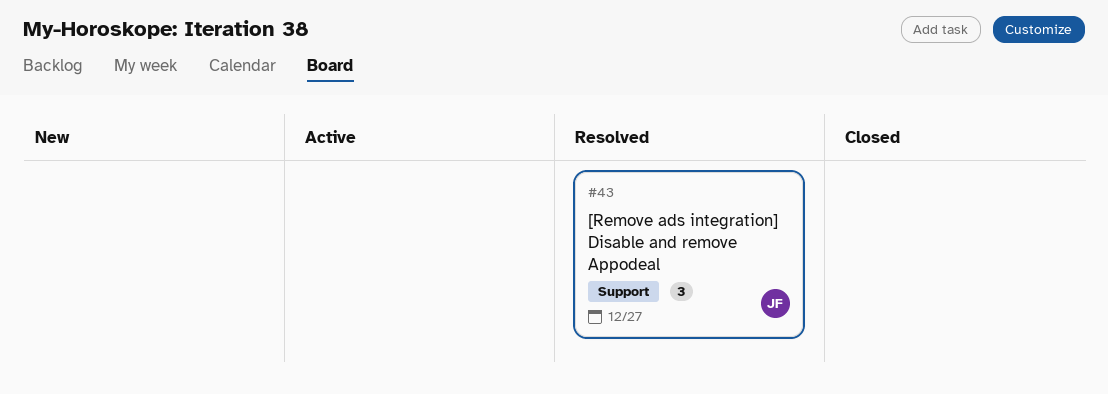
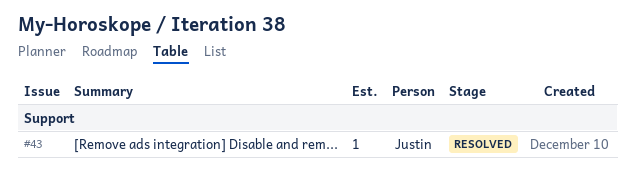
#43, estimate: 3 -> 1

